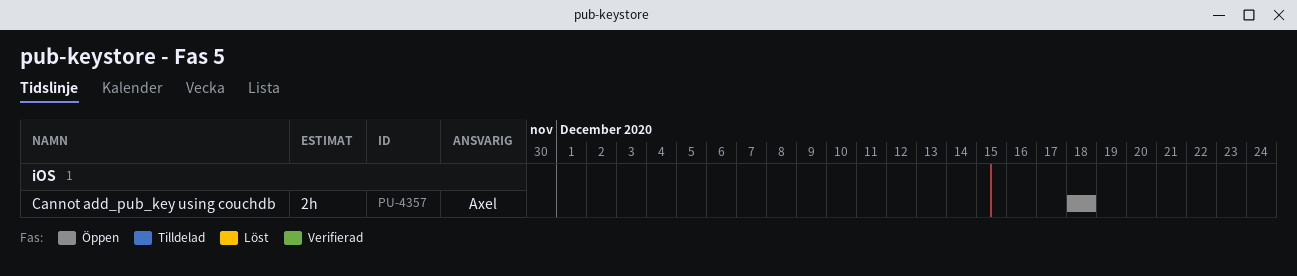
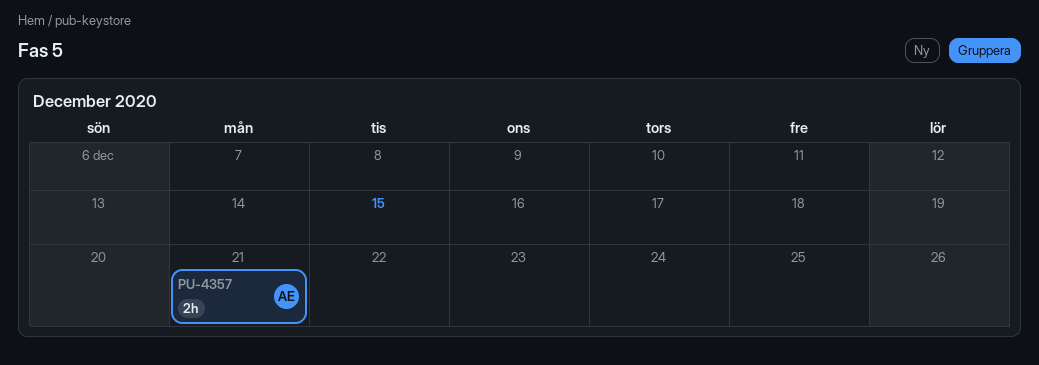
PU-4357, due: Dec 18 -> Dec 21

